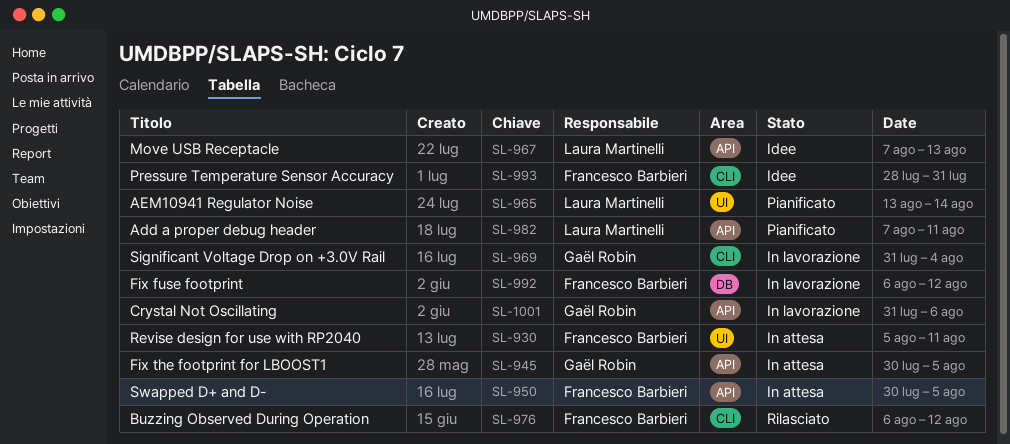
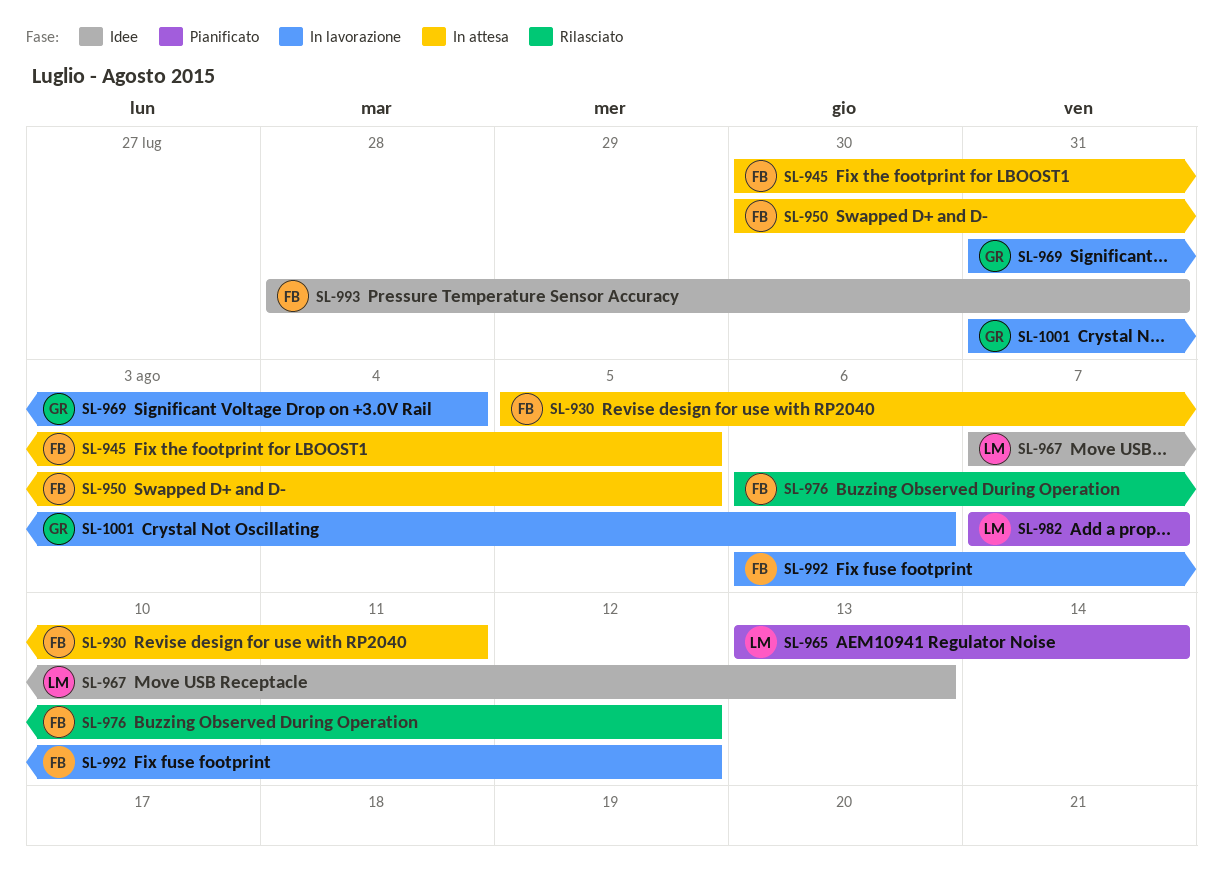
SL-945, owner: Gaël Robin -> Francesco Barbieri
SL-982, due: Aug 11 -> Aug 7

